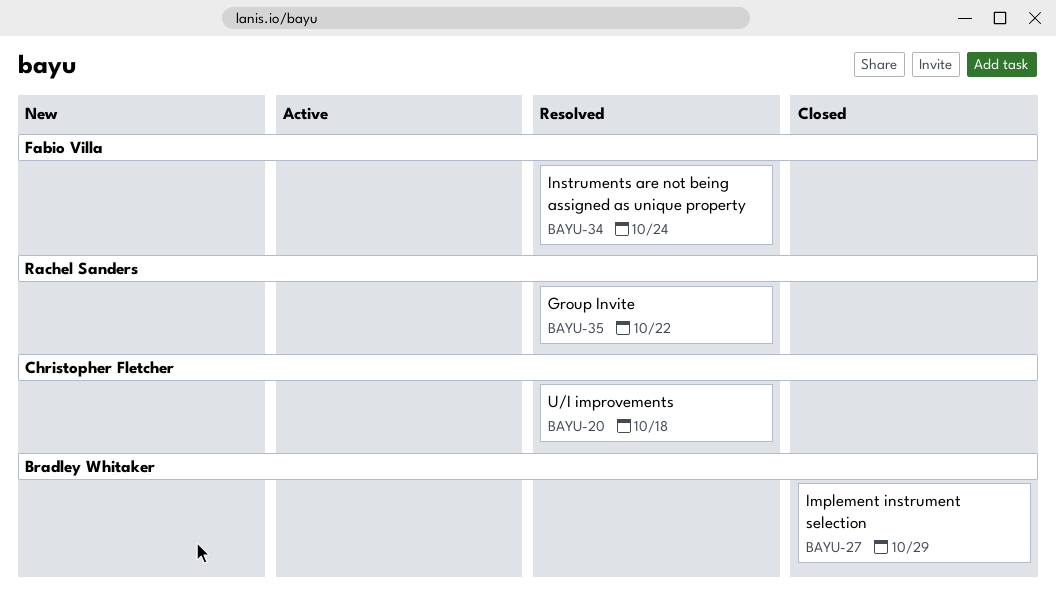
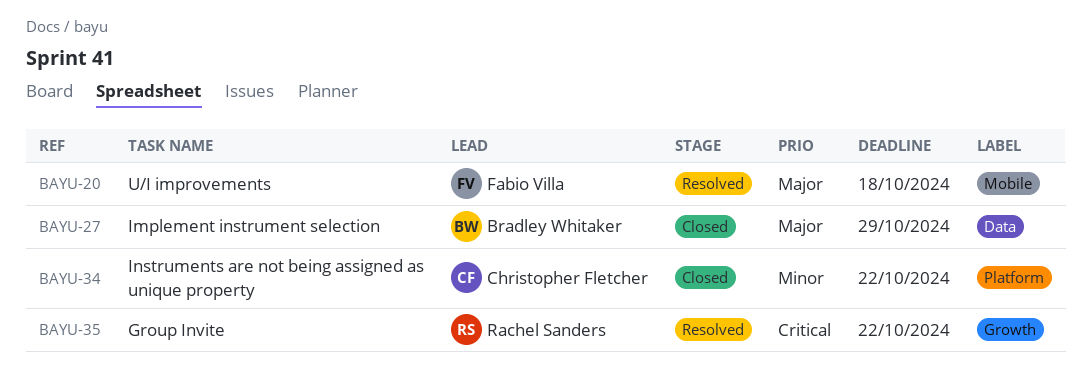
BAYU-20, owner: Christopher Fletcher -> Fabio Villa
BAYU-34, status: Resolved -> Closed
BAYU-34, owner: Fabio Villa -> Christopher Fletcher
BAYU-34, due: Oct 24 -> Oct 22

